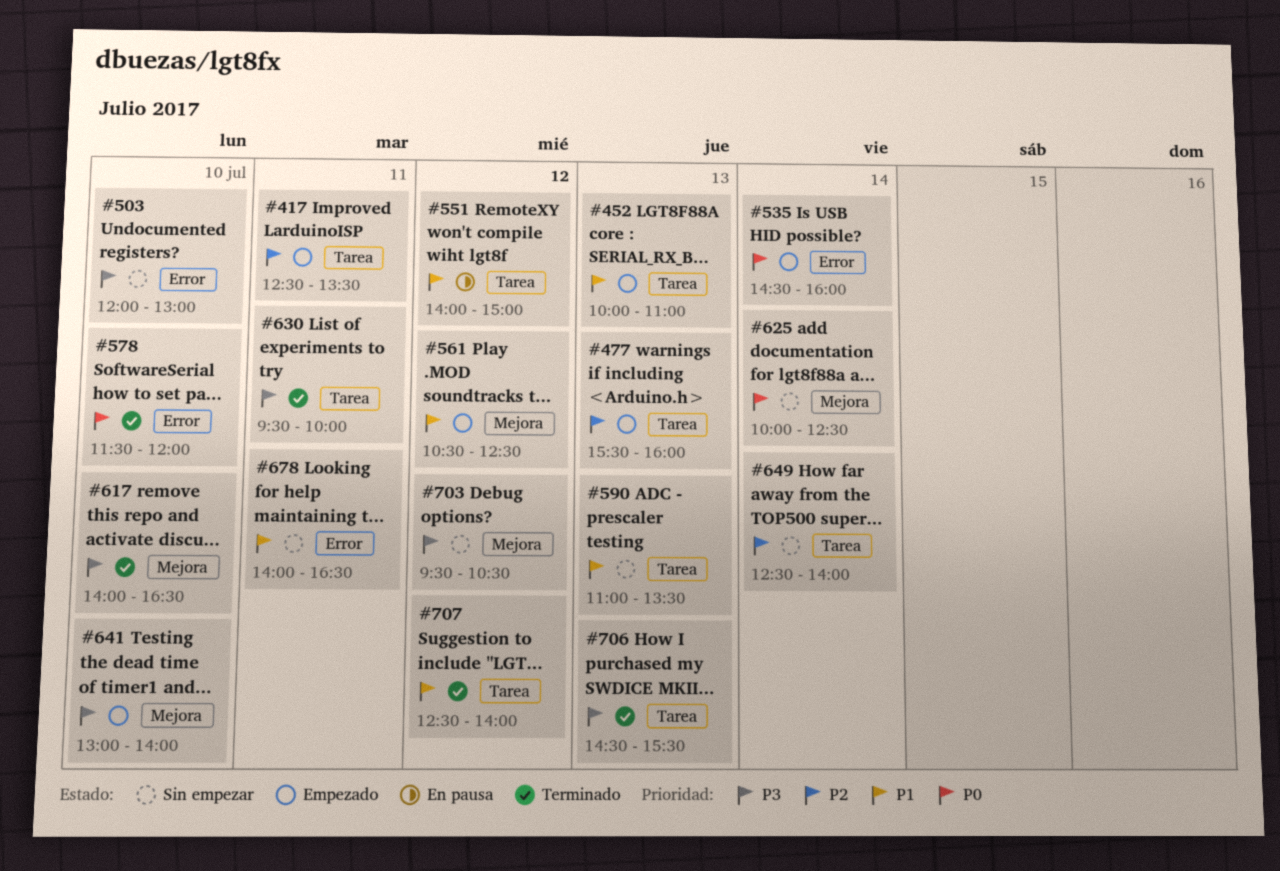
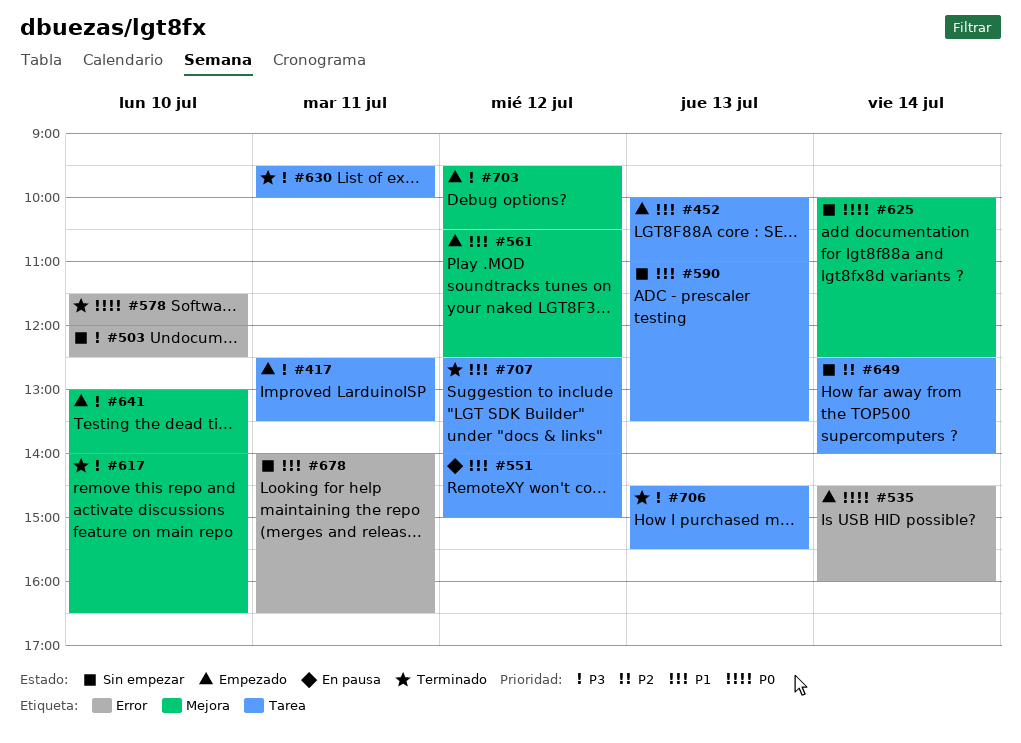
#417, priority: P2 -> P3
#477: present -> none
#503, ends: 13:00 -> 12:30
#703, status: Sin empezar -> Empezado

